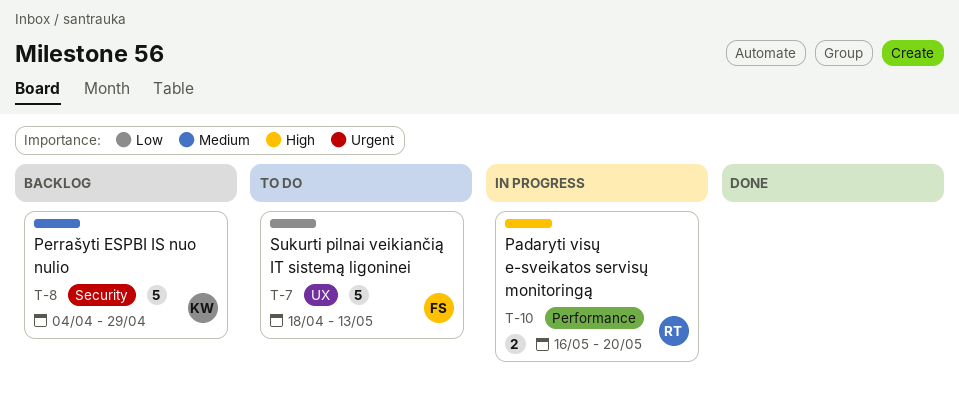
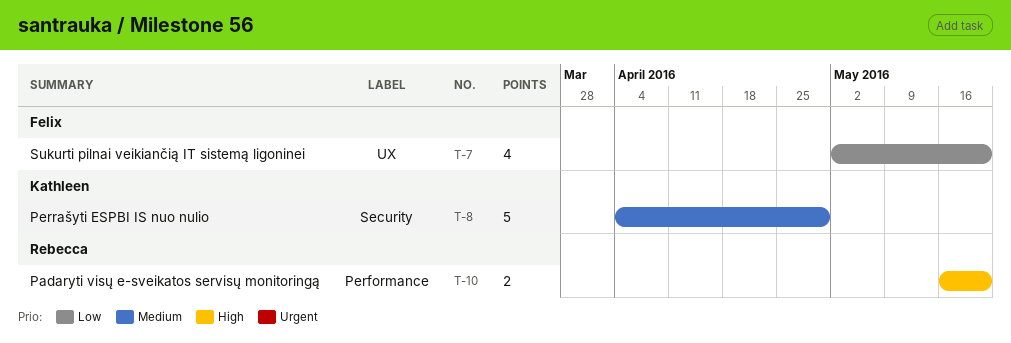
T-7, estimate: 5 -> 4
T-7, start: Apr 18 -> May 2
T-7, due: May 13 -> May 20

